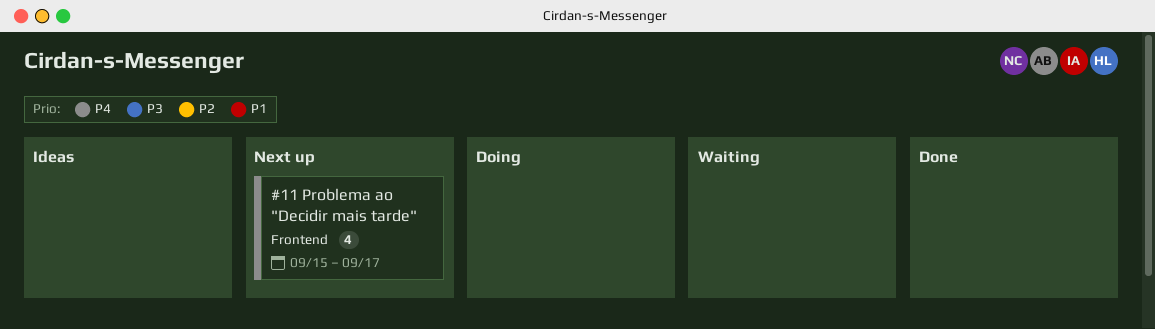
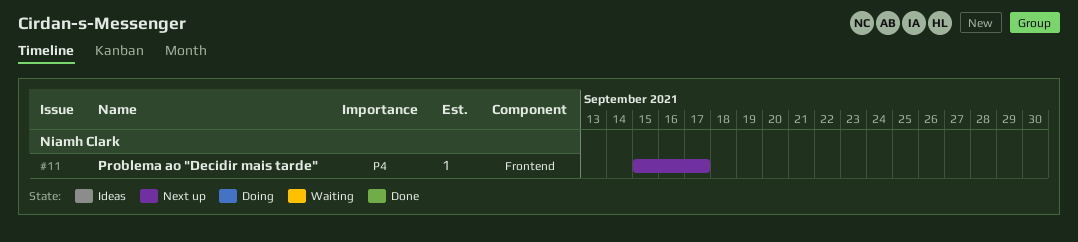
#11, estimate: 4 -> 1

